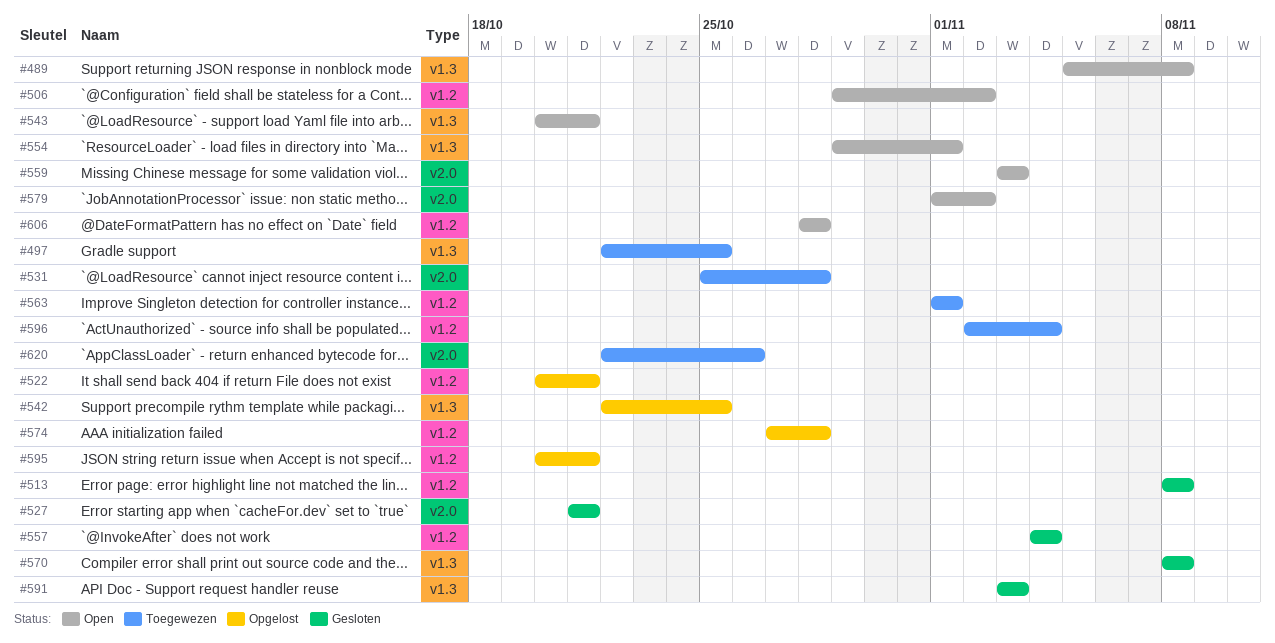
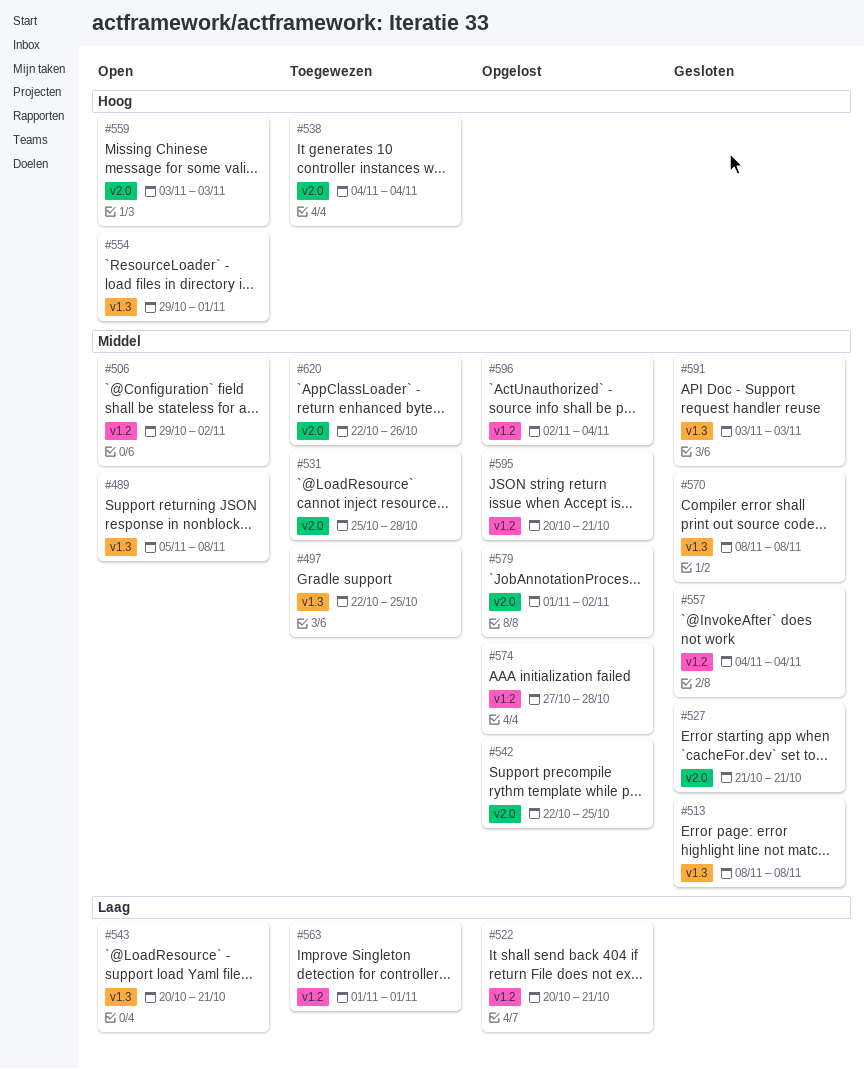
#513, label: v1.2 -> v1.3
#538: none -> present
#542, label: v1.3 -> v2.0
#579, status: Open -> Opgelost
#596, status: Toegewezen -> Opgelost
#606: present -> none

